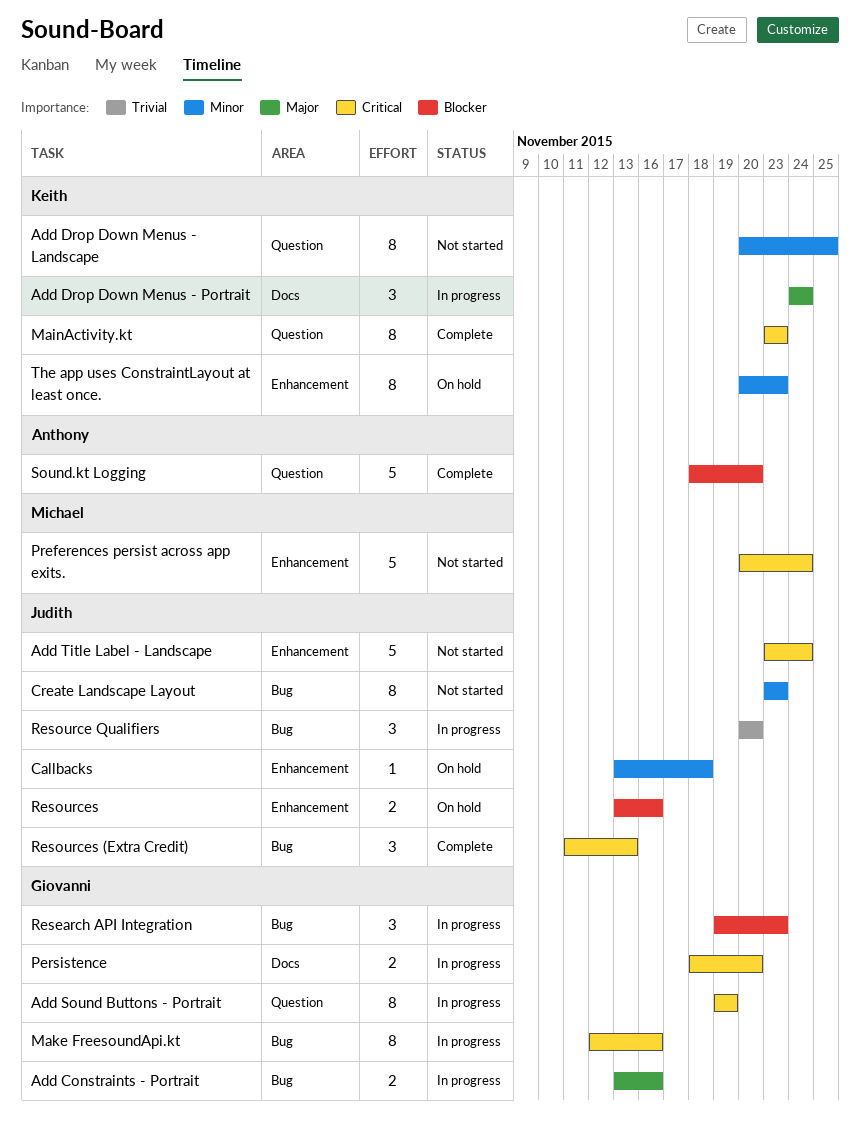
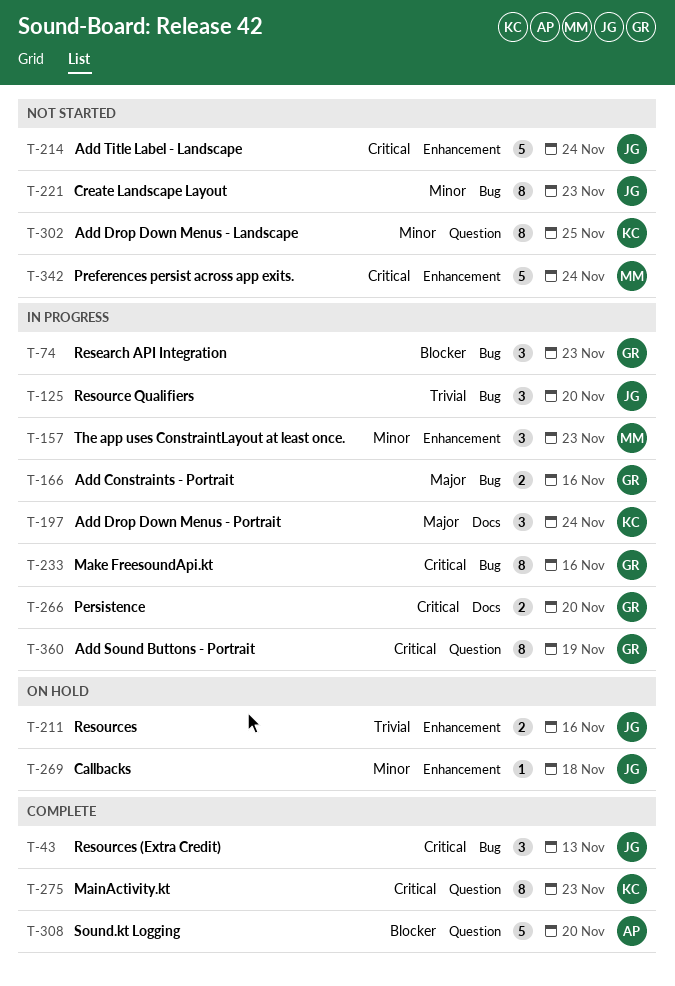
Resources, priority: Blocker -> Trivial
The app uses ConstraintLayout at least once., status: On hold -> In progress
The app uses ConstraintLayout at least once., owner: Keith -> Michael
The app uses ConstraintLayout at least once., estimate: 8 -> 3

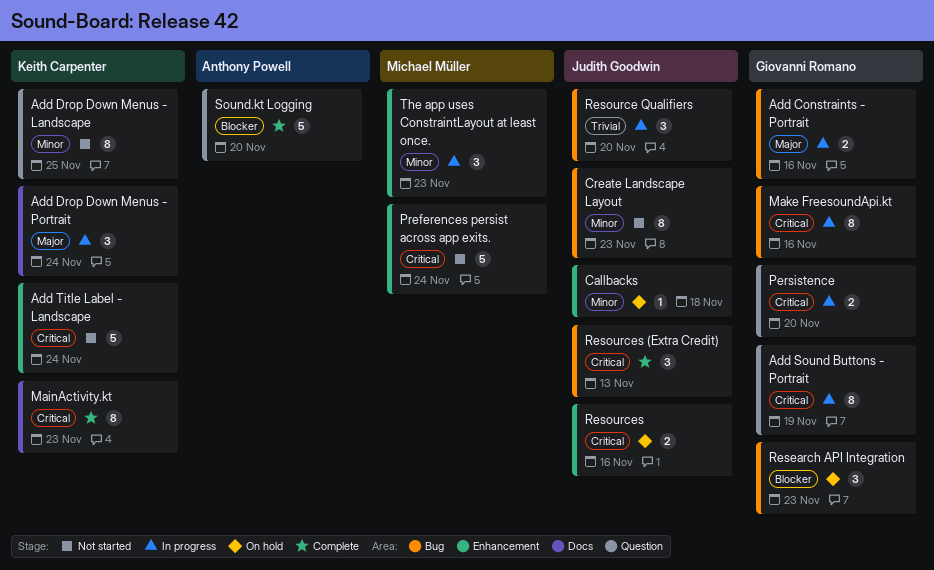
Add Title Label - Landscape, owner: Judith Goodwin -> Keith Carpenter
MainActivity.kt, label: Question -> Docs
Persistence, label: Docs -> Question
Research API Integration, status: In progress -> On hold
Resources, priority: Trivial -> Critical

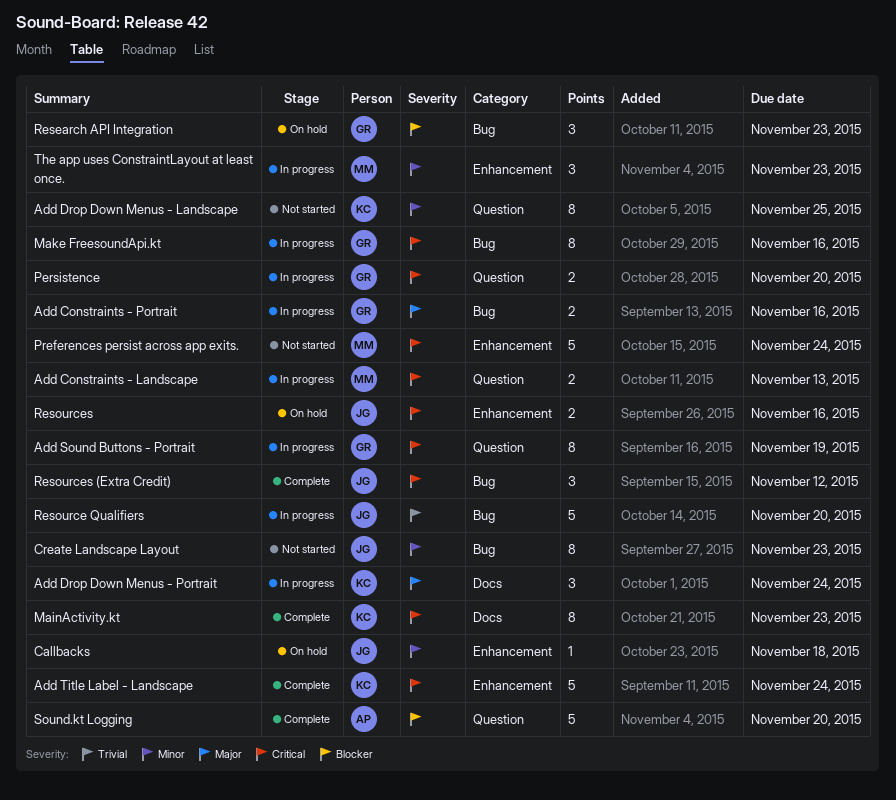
Add Constraints - Landscape: none -> present
Add Title Label - Landscape, status: Not started -> Complete
Resource Qualifiers, estimate: 3 -> 5
Resources (Extra Credit), due: Nov 13 -> Nov 12

